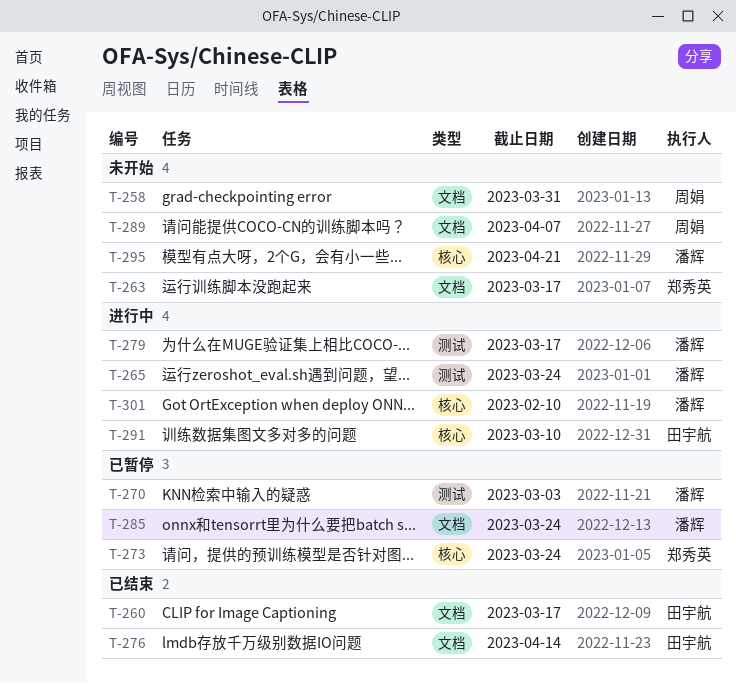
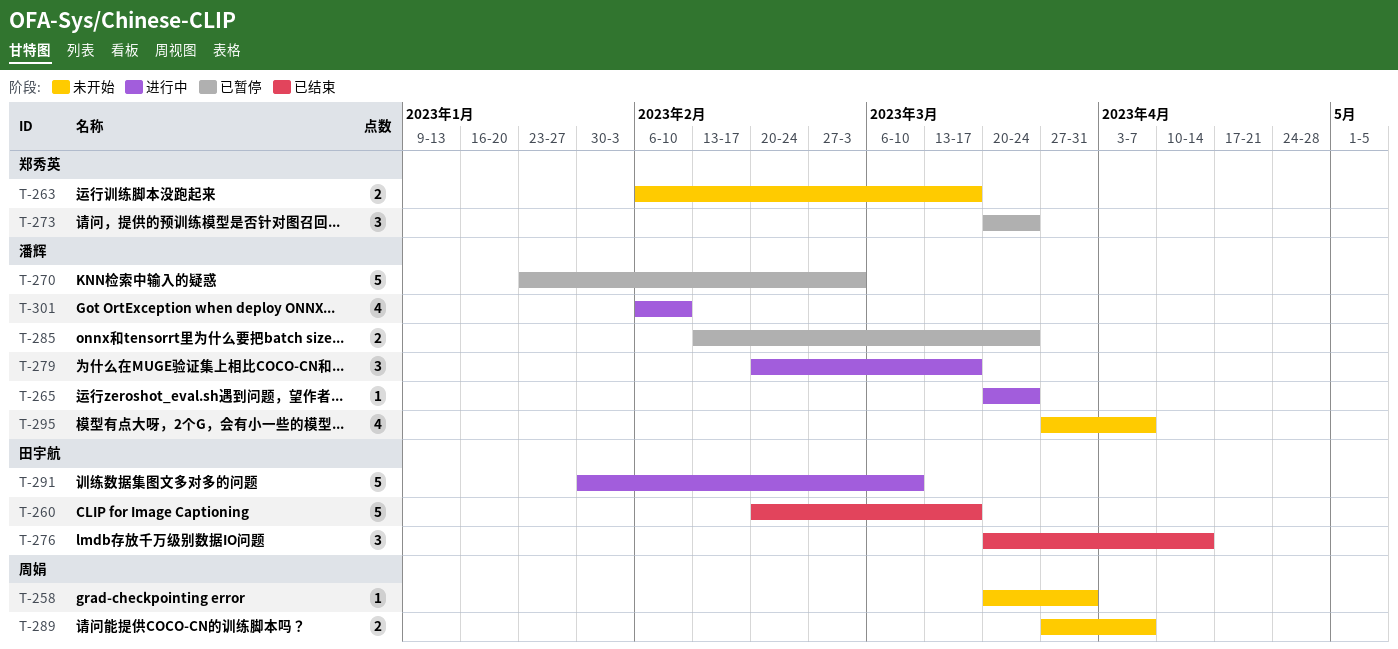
T-295, due: Apr 21 -> Apr 7

